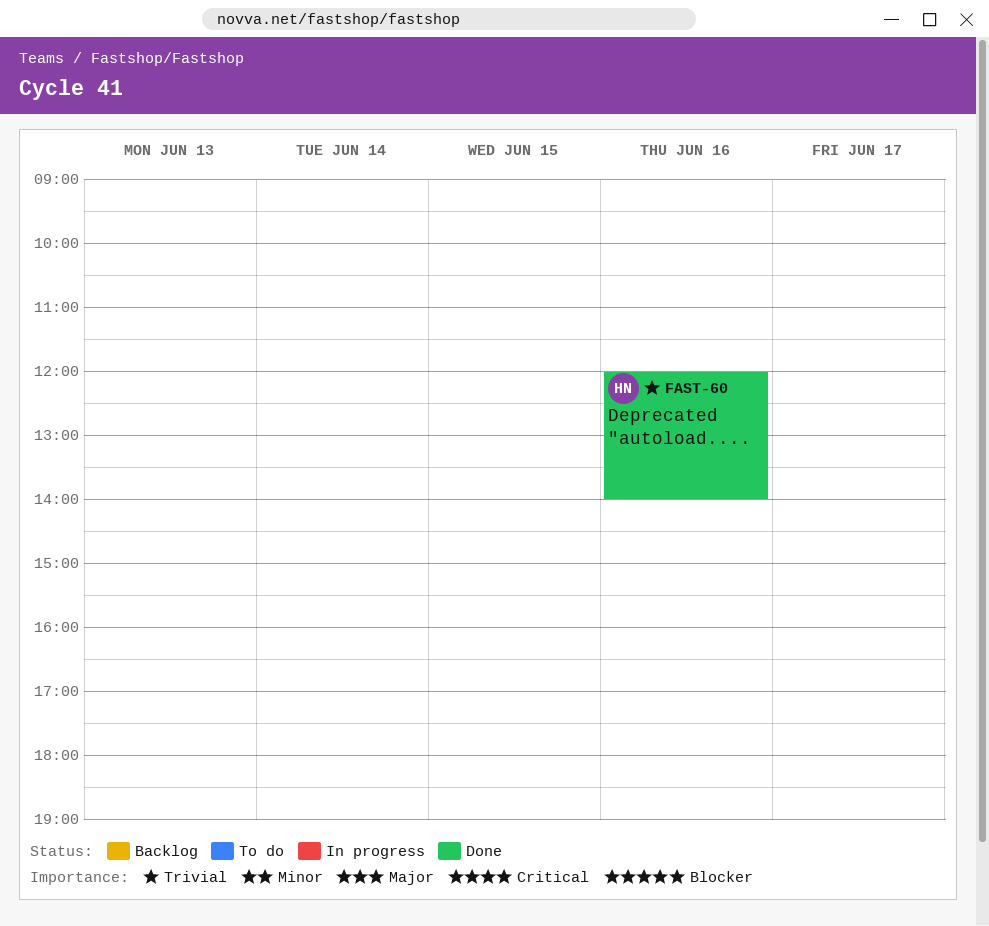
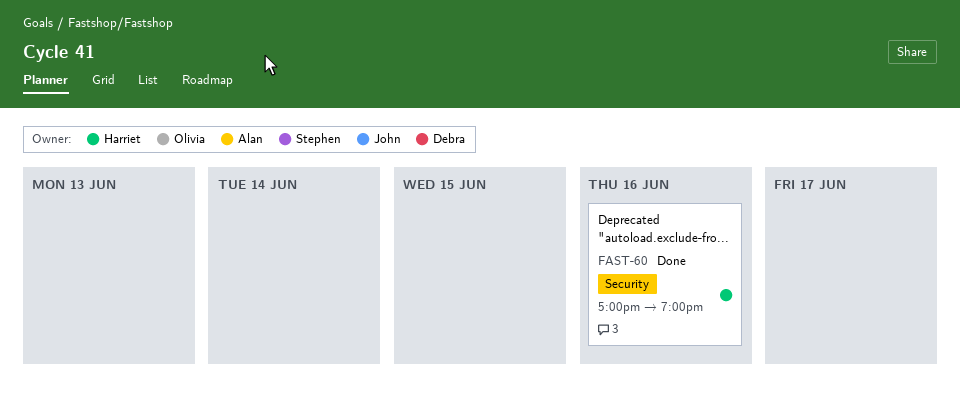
FAST-60, begins: 12:00 -> 17:00
FAST-60, ends: 14:00 -> 19:00

